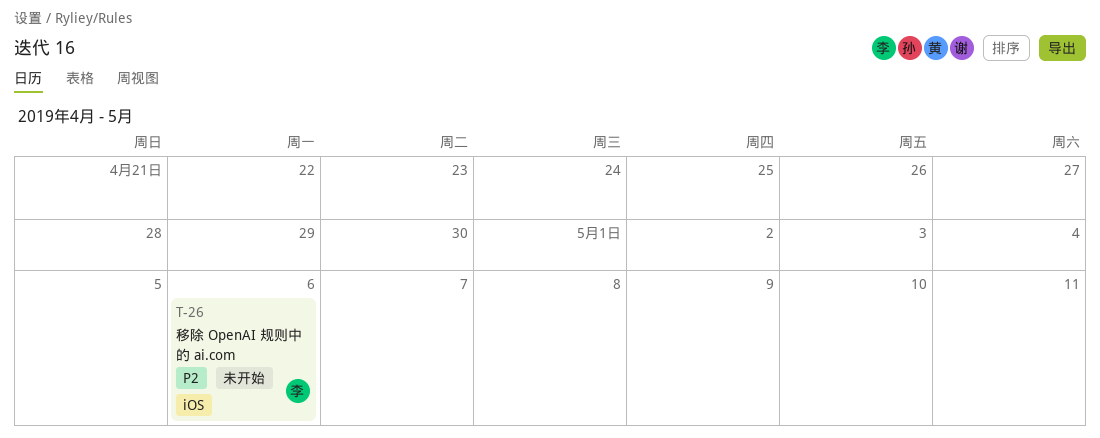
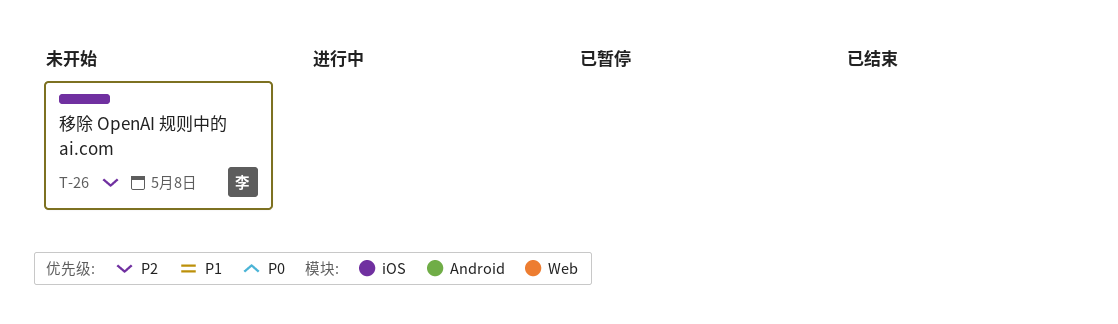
T-26, due: May 6 -> May 8

